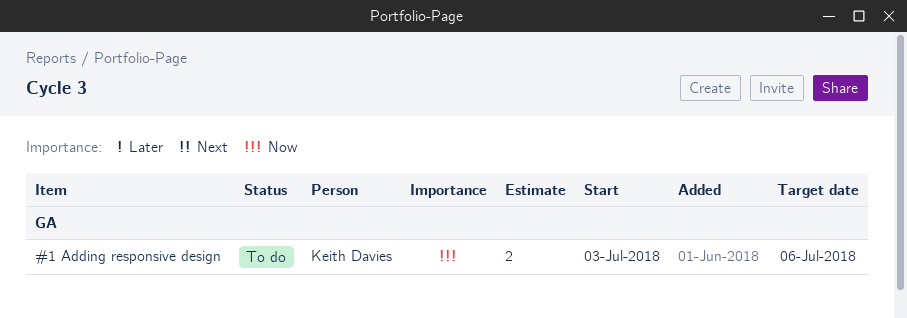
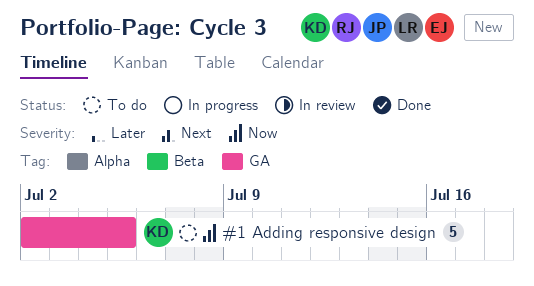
#1 Adding responsive design, estimate: 2 -> 5
#1 Adding responsive design, start: Jul 3 -> Jul 2
#1 Adding responsive design, due: Jul 6 -> Jul 5

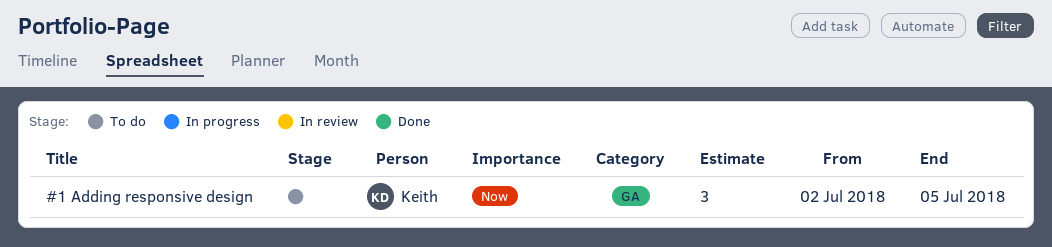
#1 Adding responsive design, estimate: 5 -> 3

